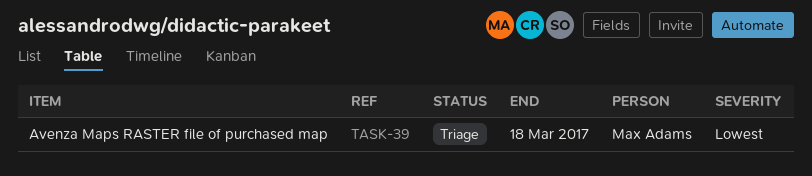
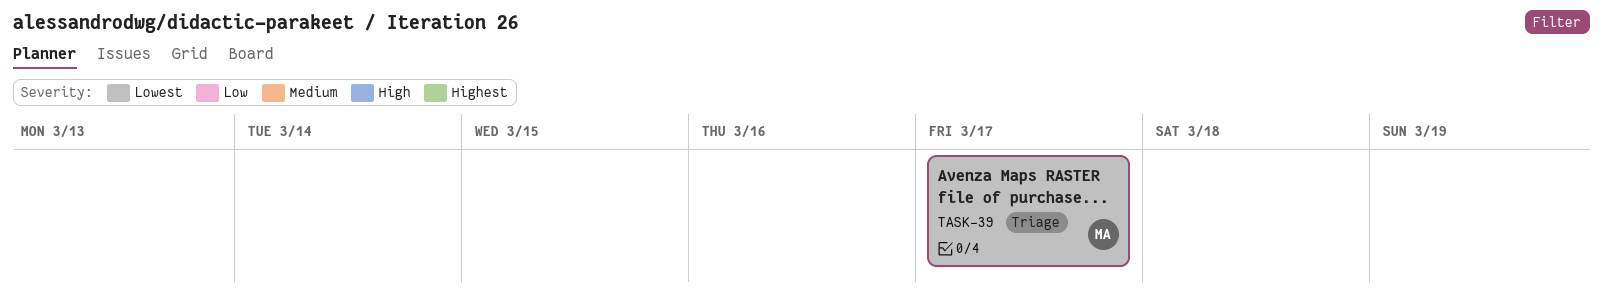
TASK-39, due: Mar 18 -> Mar 17

